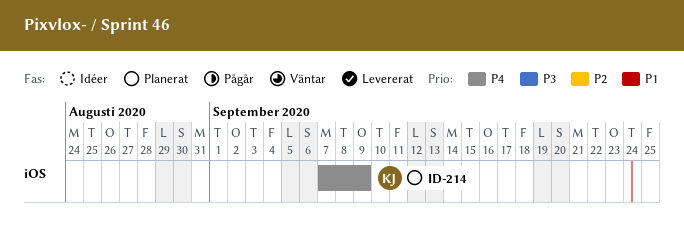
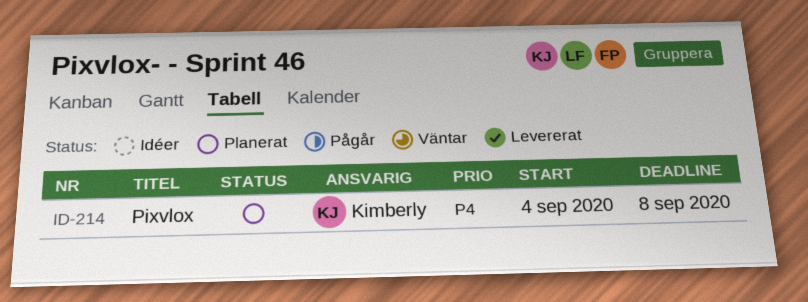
ID-214, start: Sep 7 -> Sep 4
ID-214, due: Sep 9 -> Sep 8

